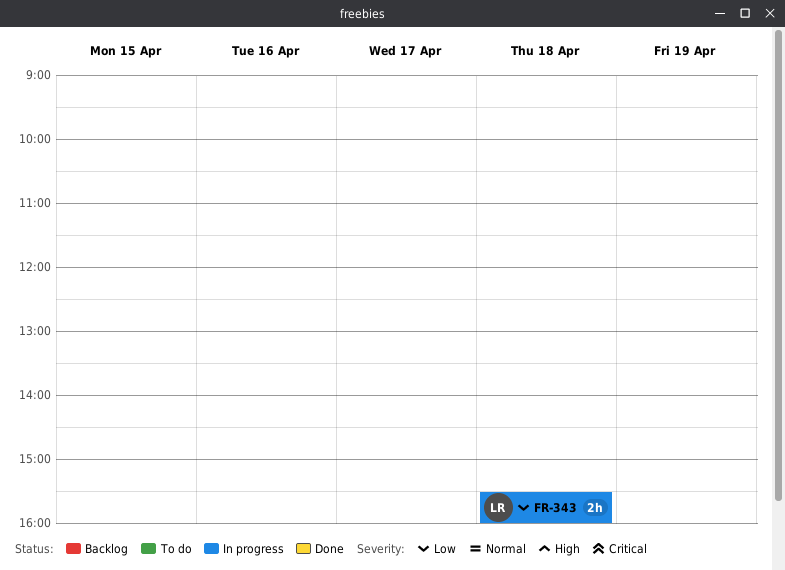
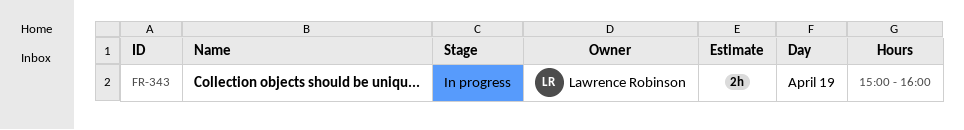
FR-343, day: Apr 18 -> Apr 19
FR-343, begins: 15:30 -> 15:00

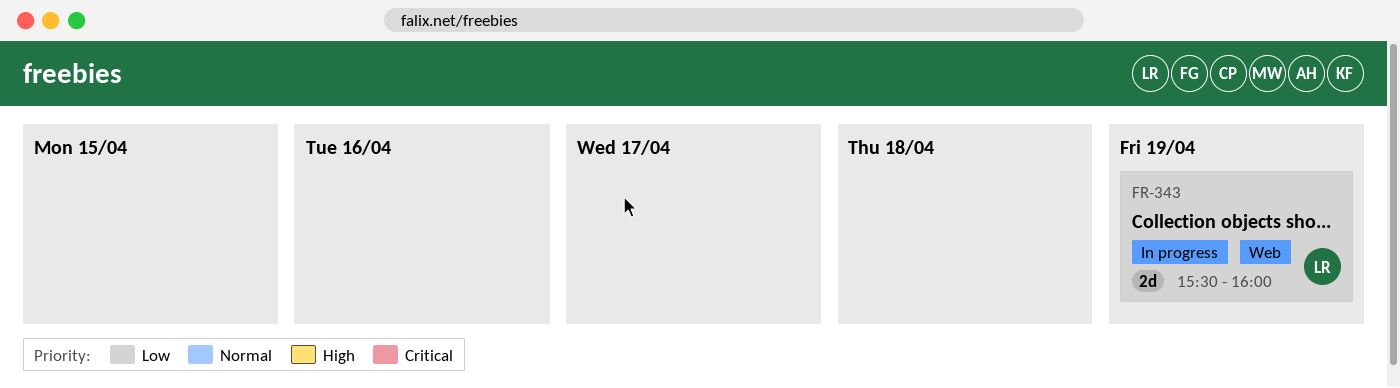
FR-343, estimate: 2h -> 2d
FR-343, begins: 15:00 -> 15:30

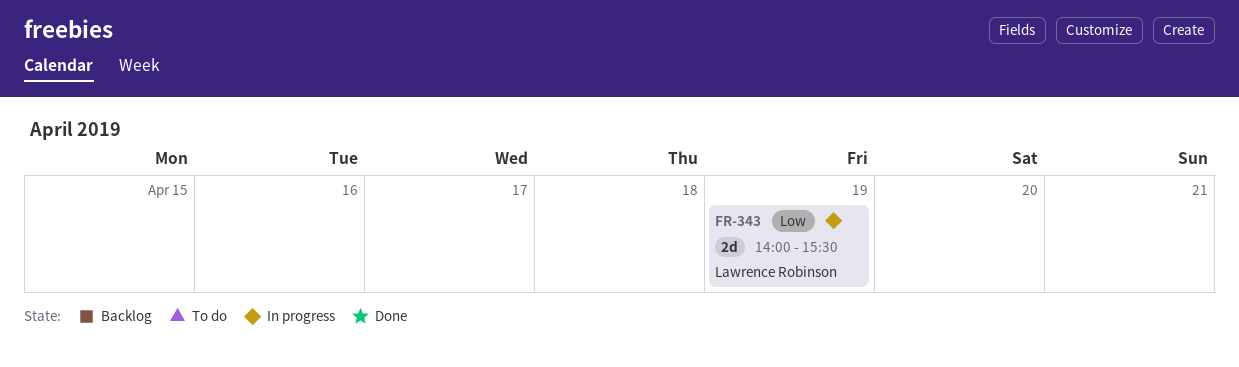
FR-343, begins: 15:30 -> 14:00
FR-343, ends: 16:00 -> 15:30

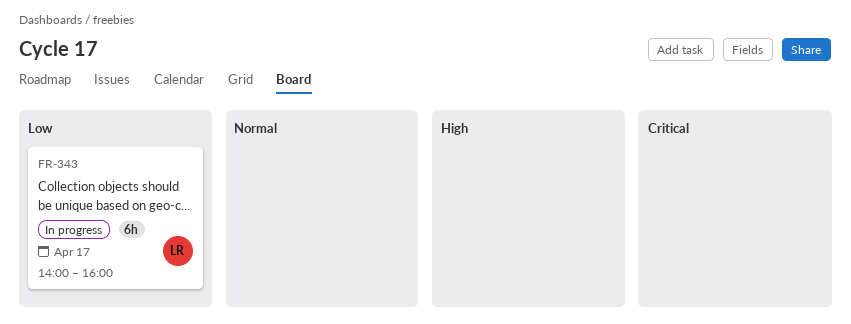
FR-343, estimate: 2d -> 6h
FR-343, day: Apr 19 -> Apr 17
FR-343, ends: 15:30 -> 16:00

